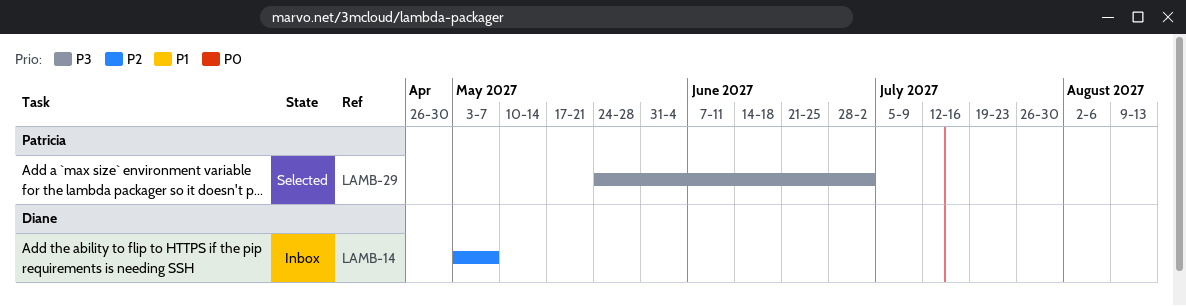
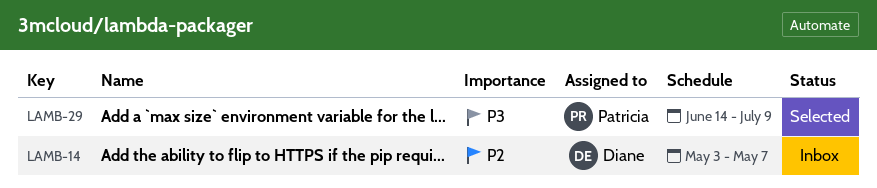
LAMB-29, start: May 24 -> Jun 14
LAMB-29, due: Jul 2 -> Jul 9

